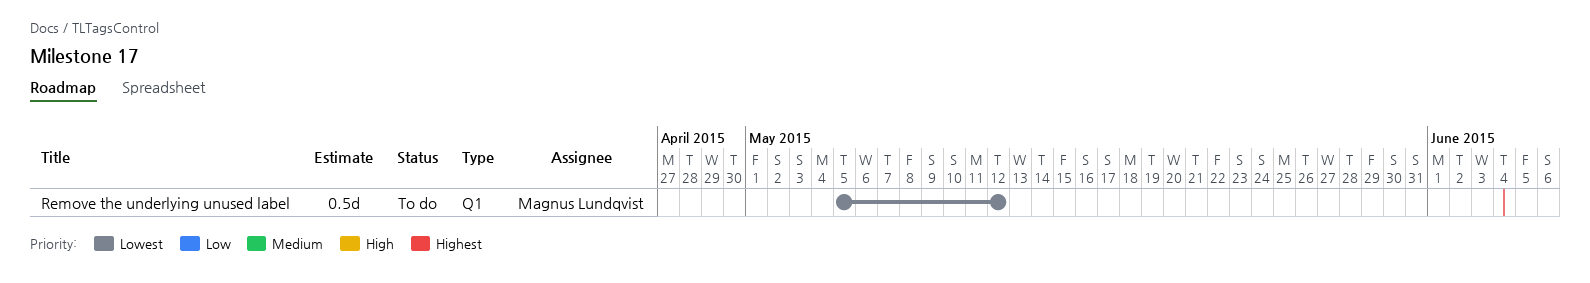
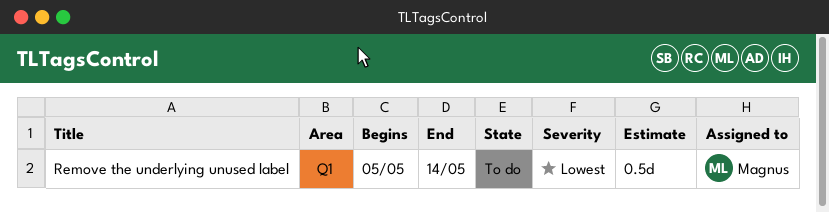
Remove the underlying unused label, due: May 12 -> May 14

